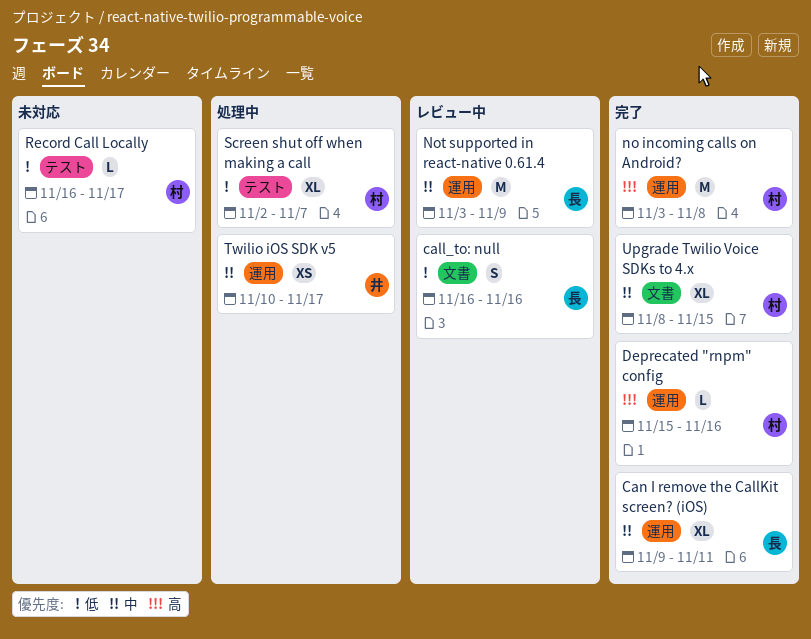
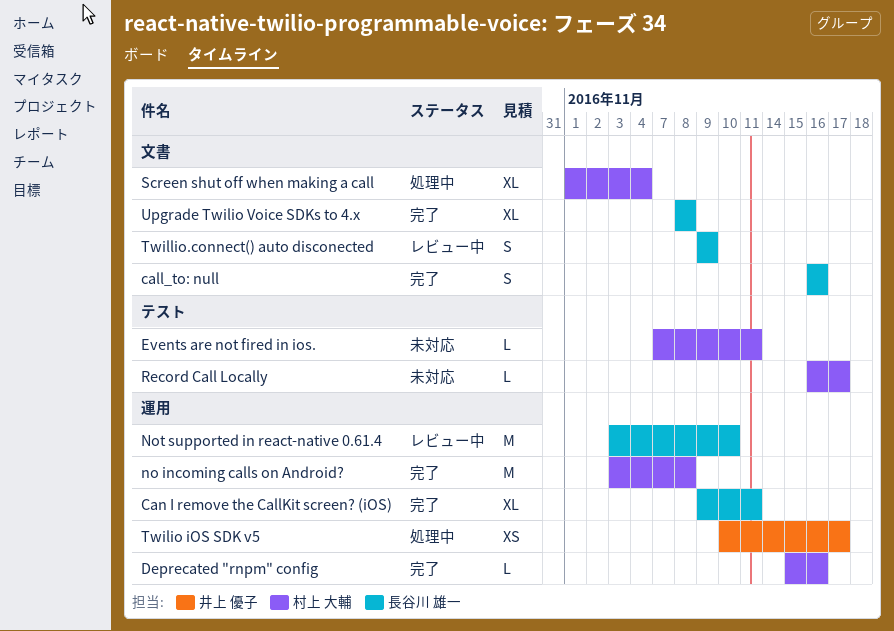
call_to: null, status: レビュー中 -> 完了
Events are not fired in ios.: none -> present
Not supported in react-native 0.61.4, due: Nov 9 -> Nov 10
Screen shut off when making a call, label: テスト -> 文書
Screen shut off when making a call, start: Nov 2 -> Nov 1
Screen shut off when making a call, due: Nov 7 -> Nov 4
Twillio.connect() auto disconected: none -> present
Upgrade Twilio Voice SDKs to 4.x, owner: 村上 大輔 -> 長谷川 雄一
Upgrade Twilio Voice SDKs to 4.x, due: Nov 15 -> Nov 8

